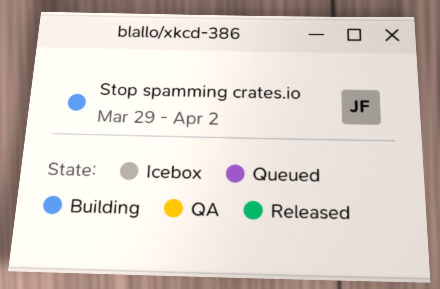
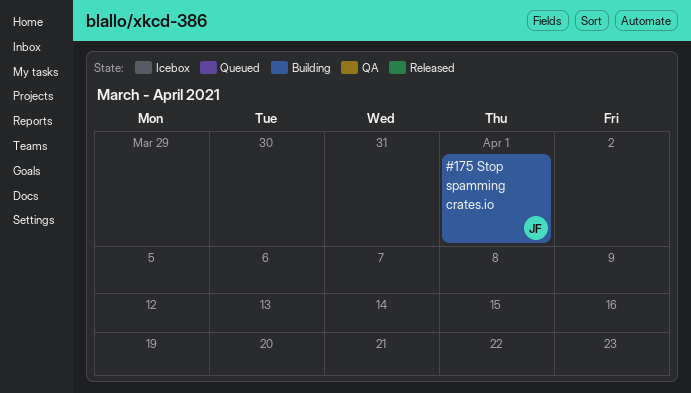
Stop spamming crates.io, due: Apr 2 -> Apr 1

